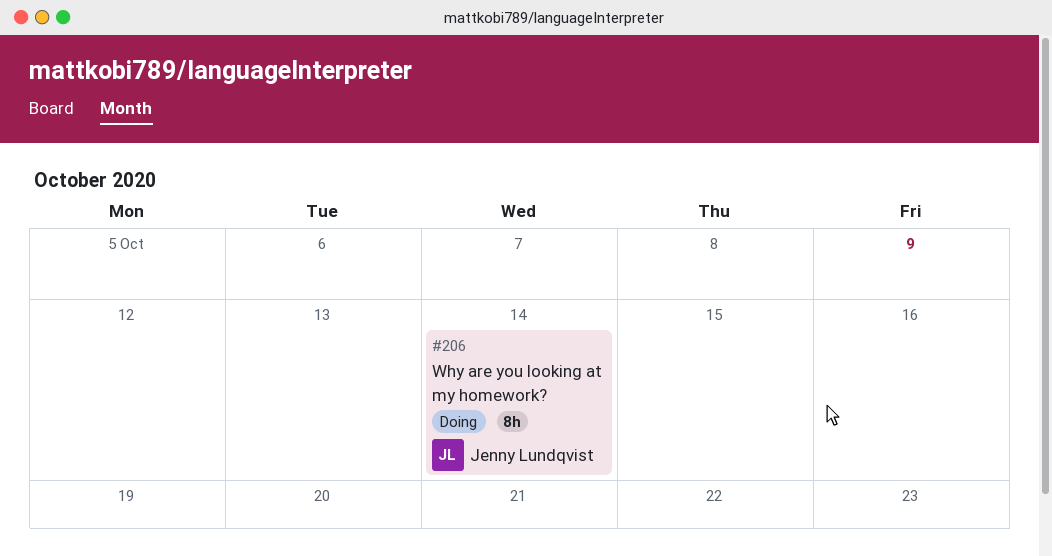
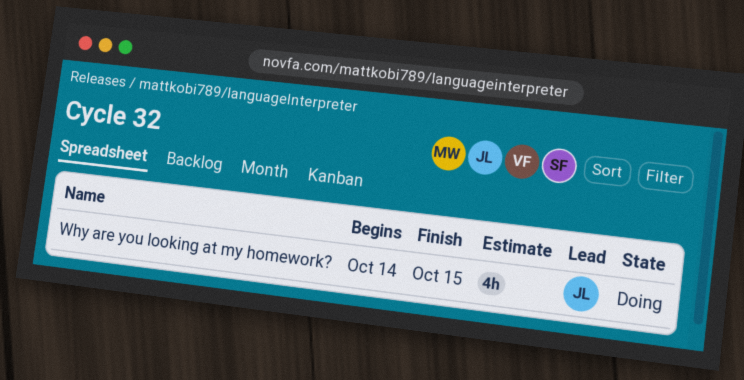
Why are you looking at my homework?, estimate: 8h -> 4h
Why are you looking at my homework?, due: Oct 14 -> Oct 15

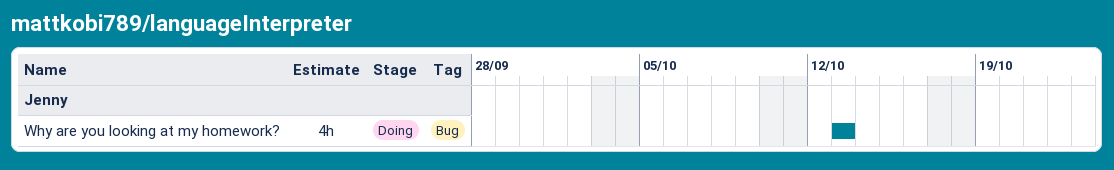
Why are you looking at my homework?, start: Oct 14 -> Oct 13
Why are you looking at my homework?, due: Oct 15 -> Oct 13

